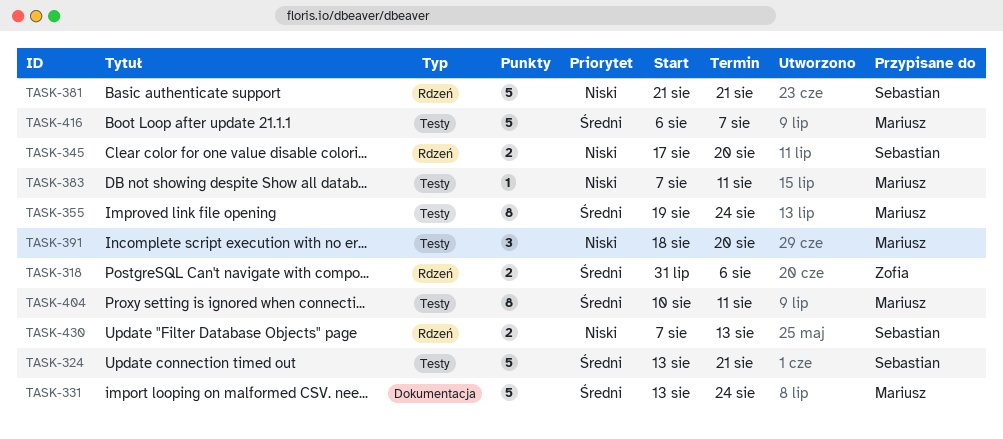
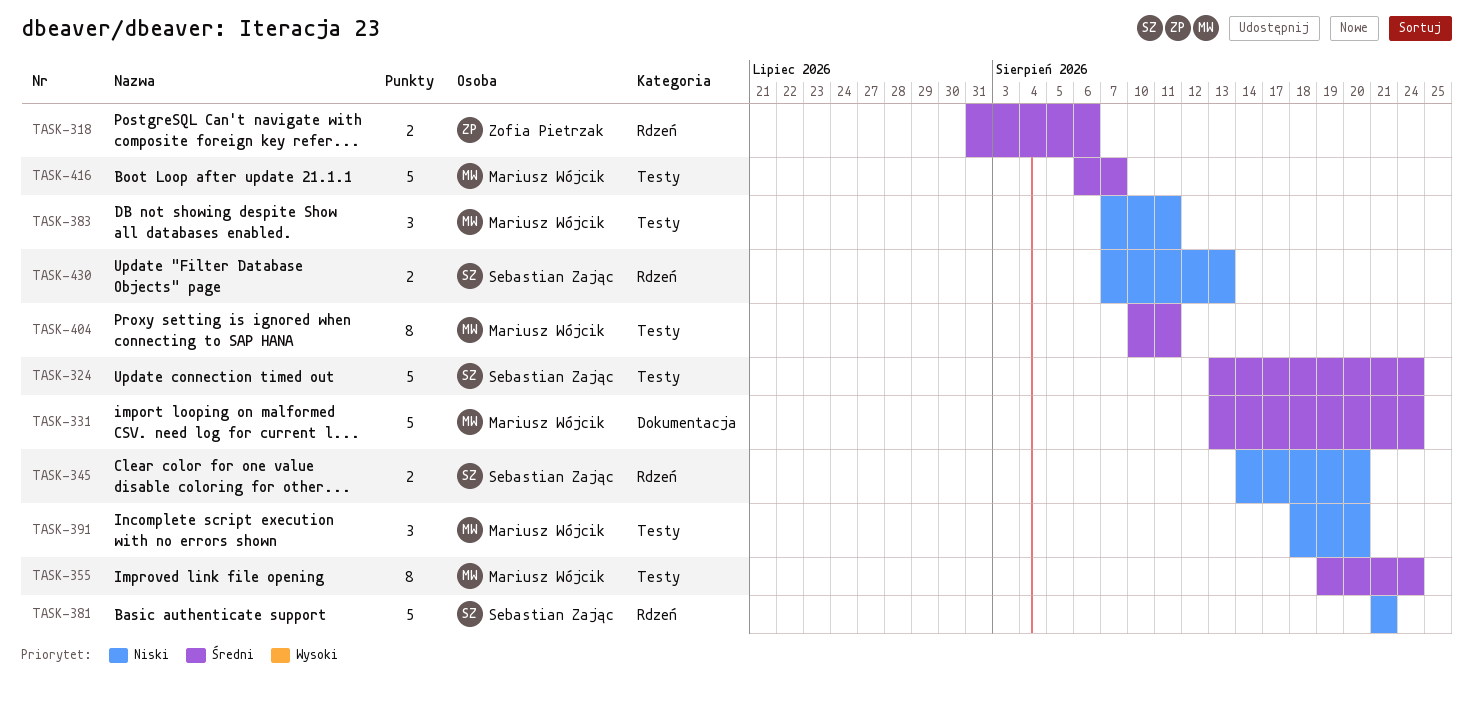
TASK-324, due: Aug 21 -> Aug 24
TASK-345, start: Aug 17 -> Aug 14
TASK-383, estimate: 1 -> 3

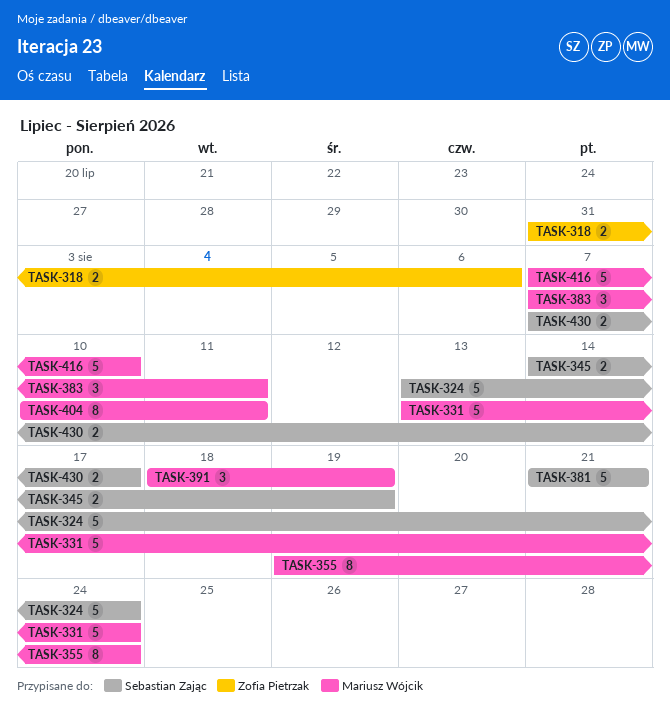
TASK-345, due: Aug 20 -> Aug 19
TASK-391, due: Aug 20 -> Aug 19
TASK-416, start: Aug 6 -> Aug 7
TASK-416, due: Aug 7 -> Aug 10
TASK-430, due: Aug 13 -> Aug 17

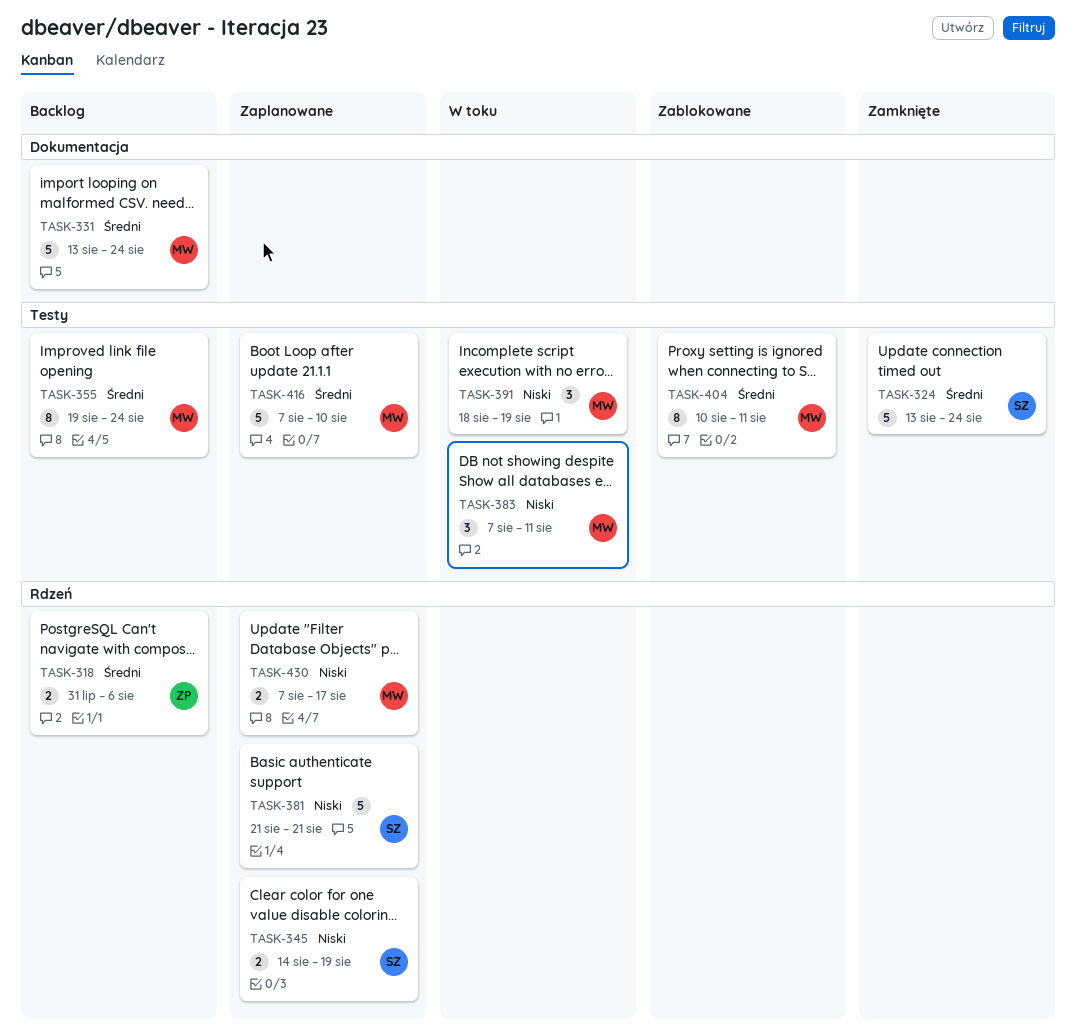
TASK-430, owner: Sebastian Zając -> Mariusz Wójcik

